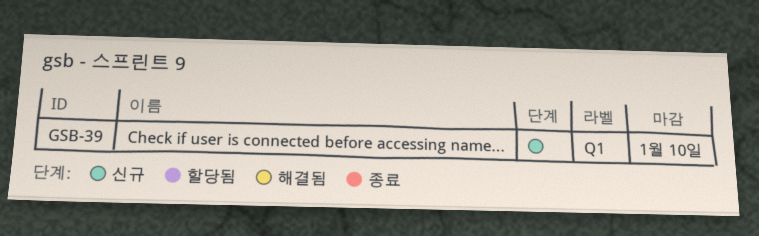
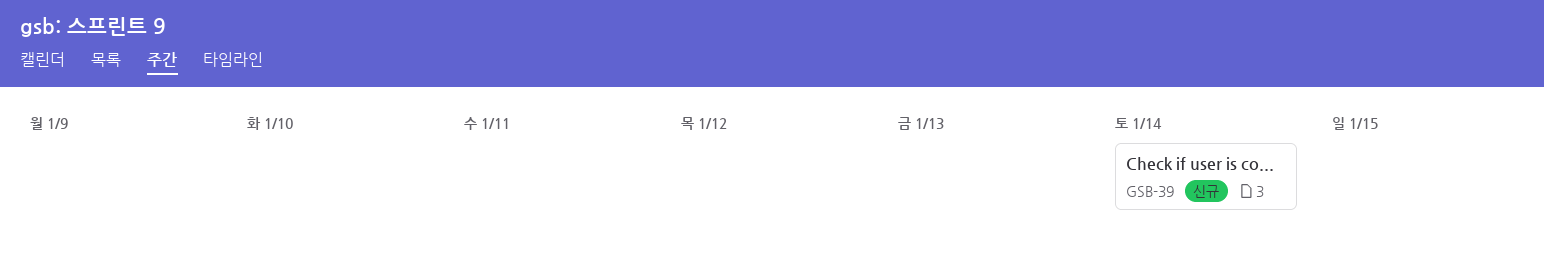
GSB-39, due: Jan 10 -> Jan 14

